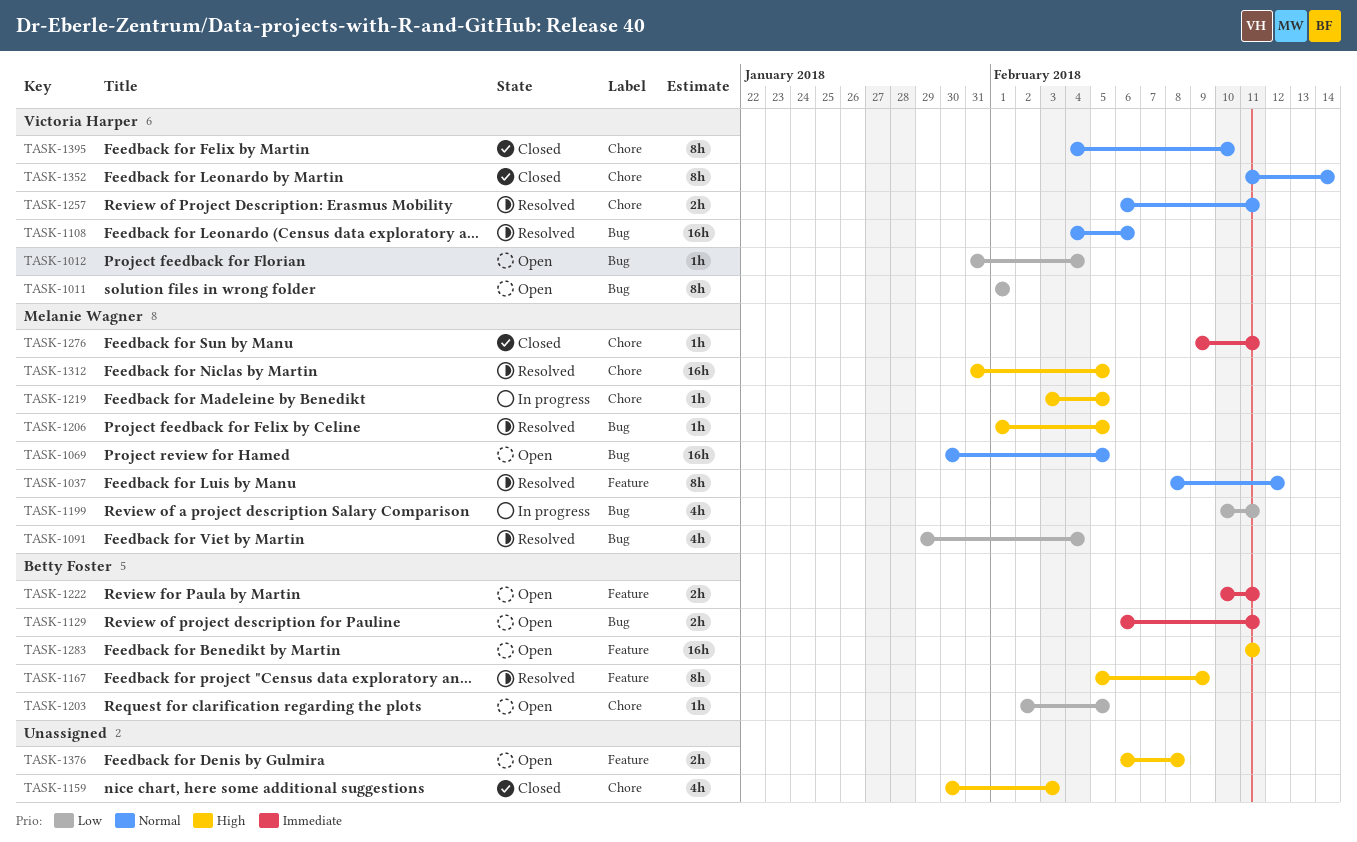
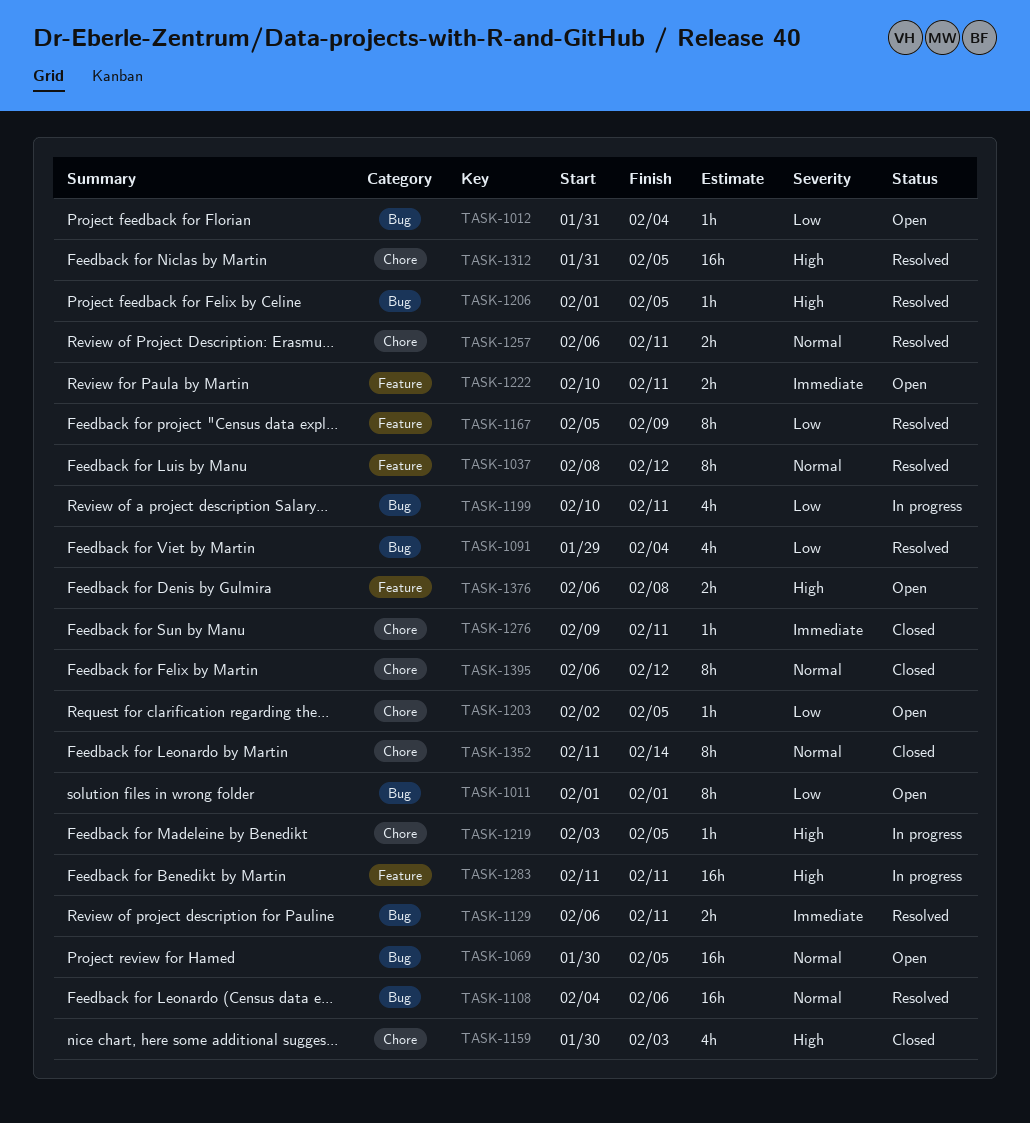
TASK-1129, status: Open -> Resolved
TASK-1167, priority: High -> Low
TASK-1283, status: Open -> In progress
TASK-1395, start: Feb 4 -> Feb 6
TASK-1395, due: Feb 10 -> Feb 12

